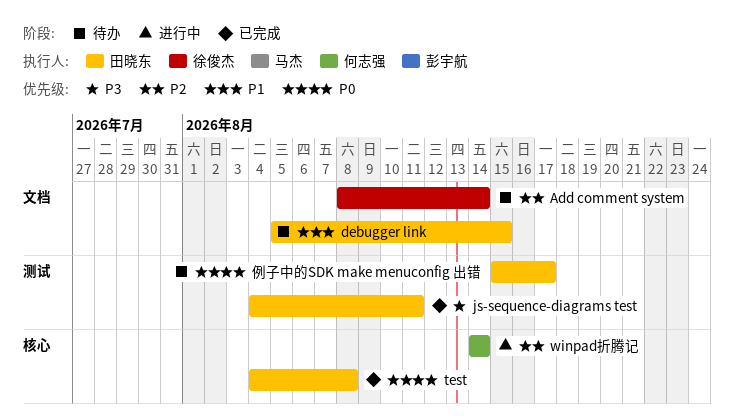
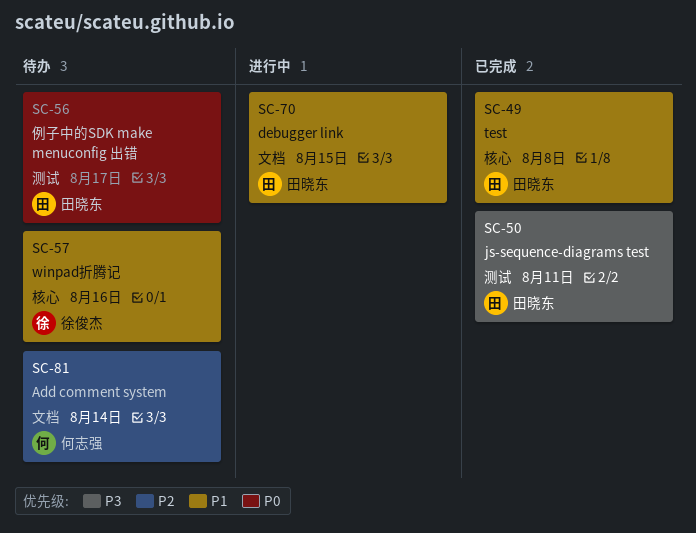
Add comment system, owner: 徐俊杰 -> 何志强
debugger link, status: 待办 -> 进行中
test, priority: P0 -> P1
winpad折腾记, status: 进行中 -> 待办
winpad折腾记, owner: 何志强 -> 徐俊杰
winpad折腾记, priority: P2 -> P1
winpad折腾记, due: Aug 14 -> Aug 16

